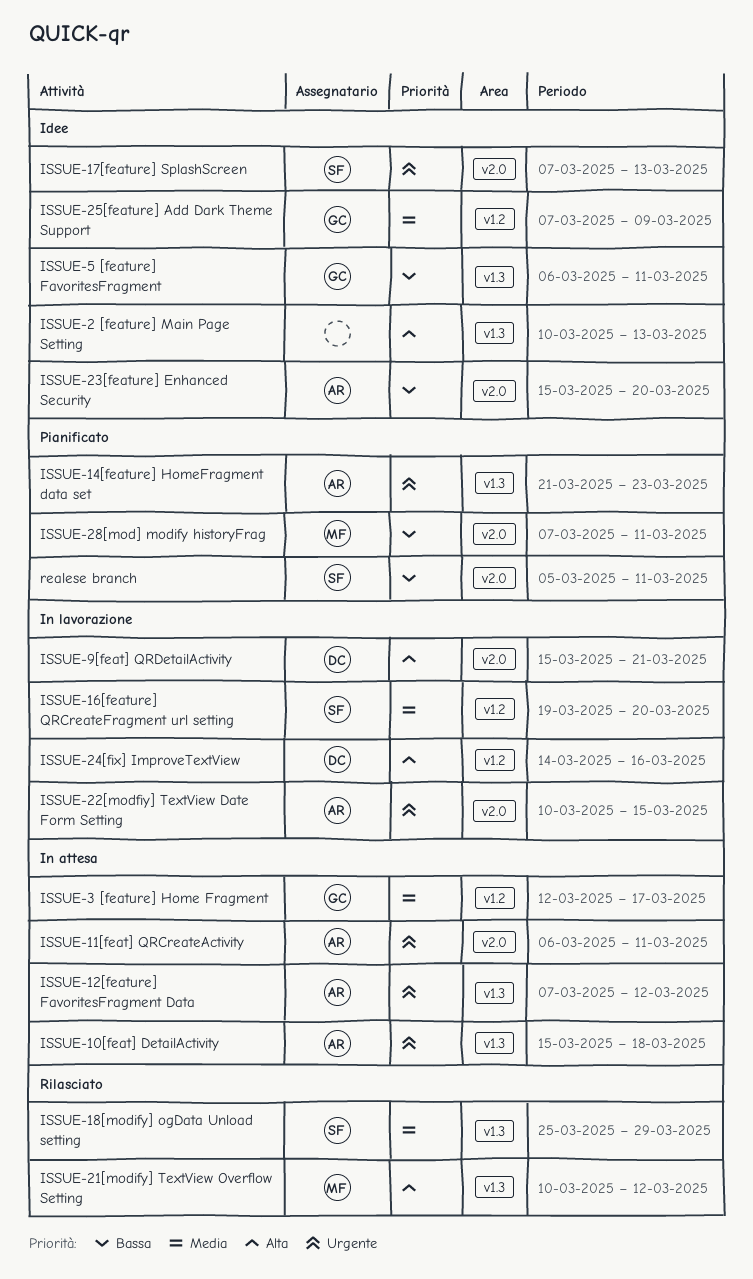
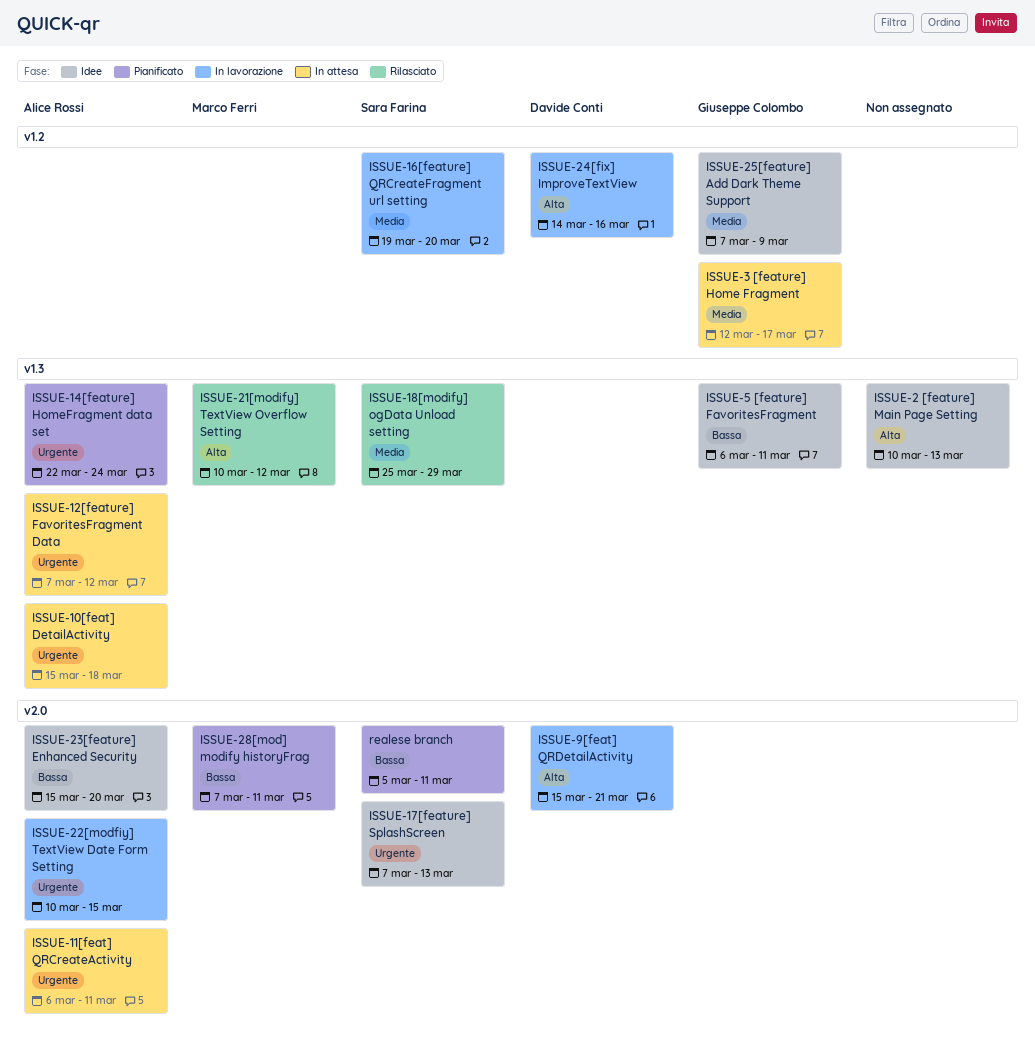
ISSUE-14[feature] HomeFragment data set, start: Mar 21 -> Mar 22
ISSUE-14[feature] HomeFragment data set, due: Mar 23 -> Mar 24

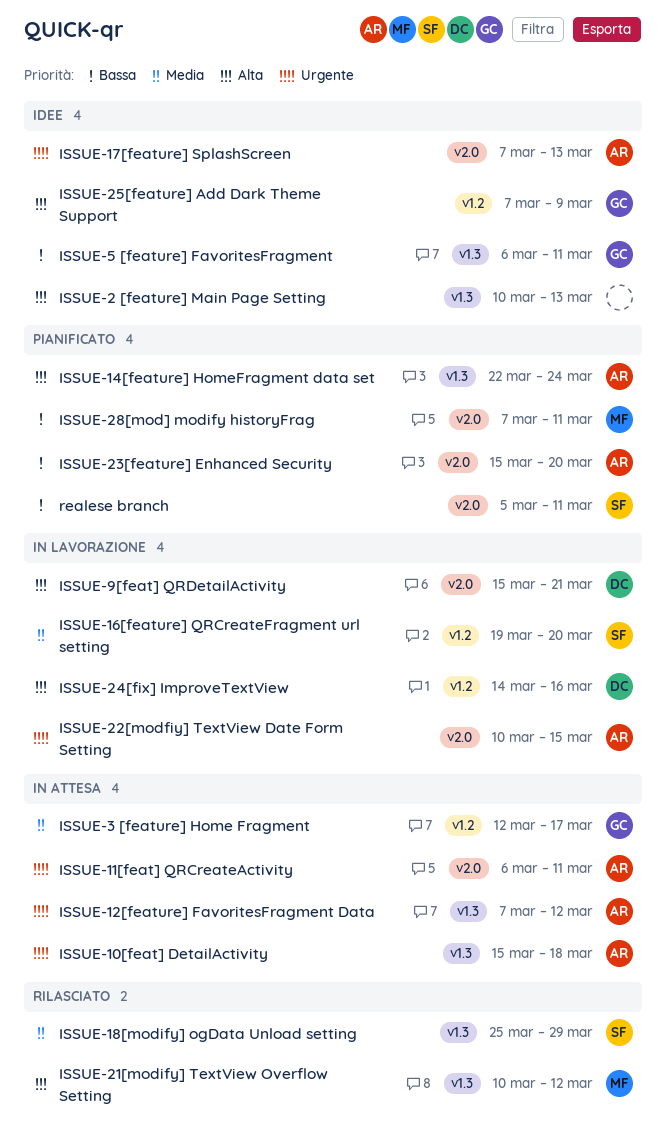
ISSUE-14[feature] HomeFragment data set, priority: Urgente -> Alta
ISSUE-17[feature] SplashScreen, owner: Sara Farina -> Alice Rossi
ISSUE-23[feature] Enhanced Security, status: Idee -> Pianificato
ISSUE-25[feature] Add Dark Theme Support, priority: Media -> Alta

